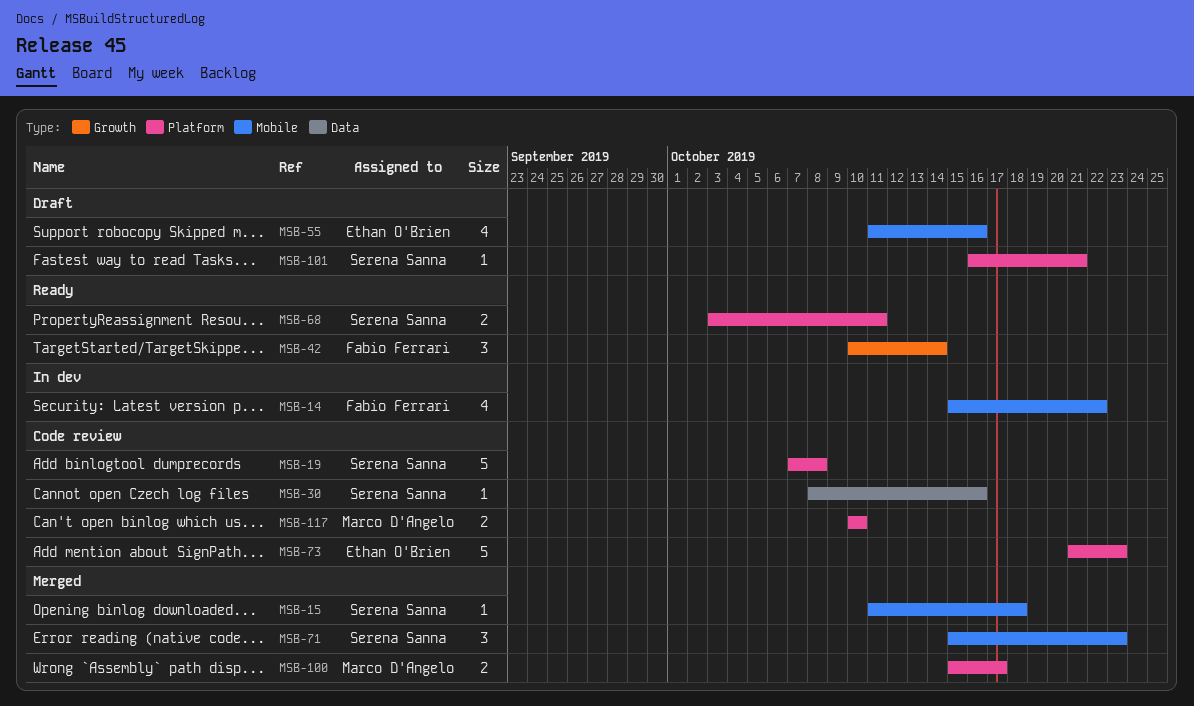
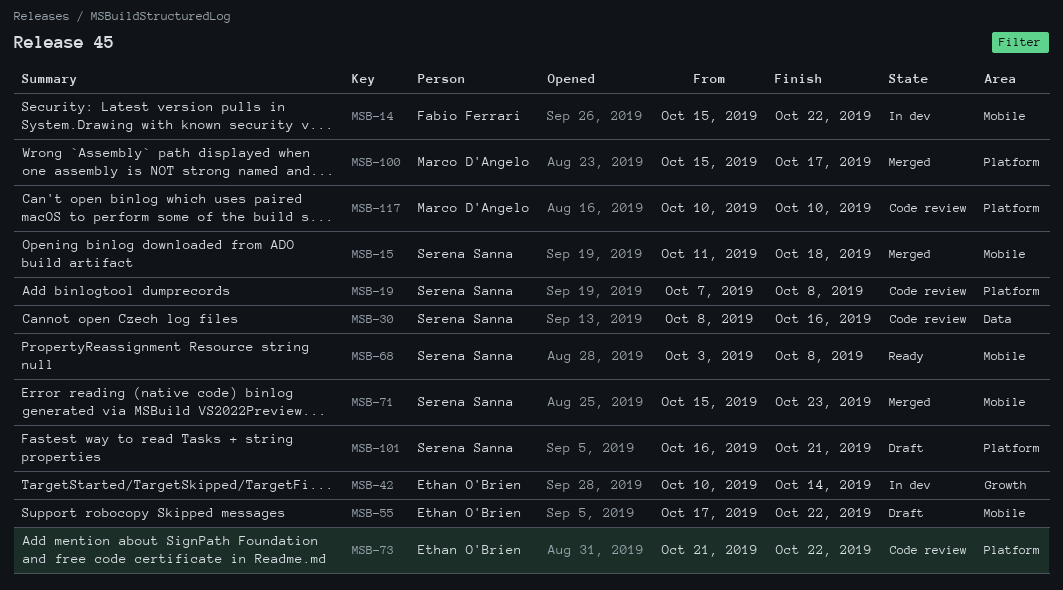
MSB-42, status: Ready -> In dev
MSB-42, owner: Fabio Ferrari -> Ethan O'Brien
MSB-55, start: Oct 11 -> Oct 17
MSB-55, due: Oct 16 -> Oct 22
MSB-68, label: Platform -> Mobile
MSB-68, due: Oct 11 -> Oct 8
MSB-73, due: Oct 23 -> Oct 22

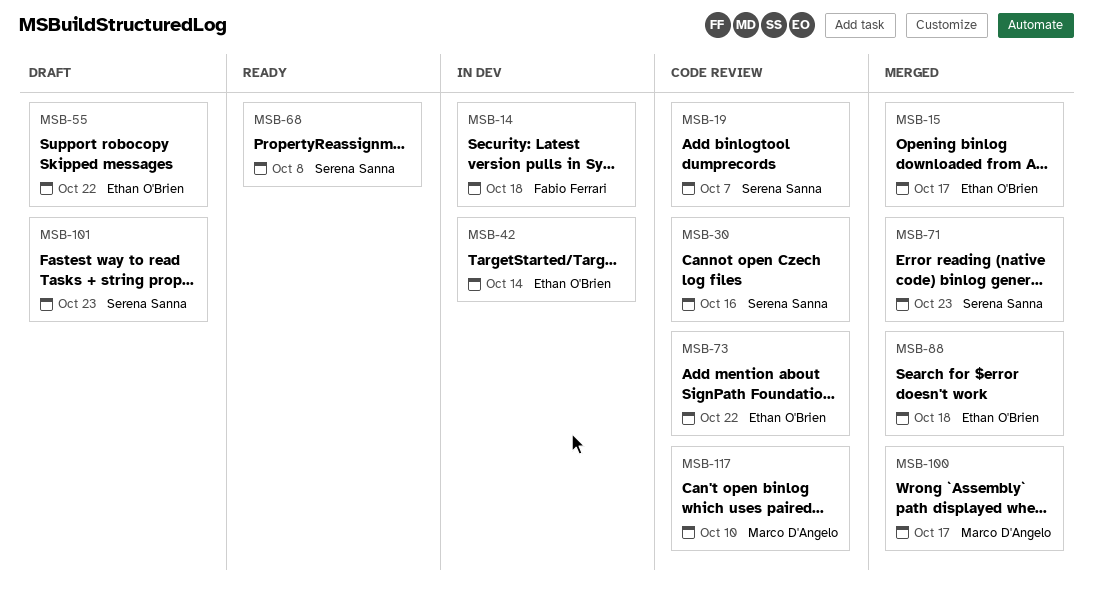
MSB-14, due: Oct 22 -> Oct 18
MSB-15, owner: Serena Sanna -> Ethan O'Brien
MSB-15, due: Oct 18 -> Oct 17
MSB-19, due: Oct 8 -> Oct 7
MSB-88: none -> present
MSB-101, due: Oct 21 -> Oct 23

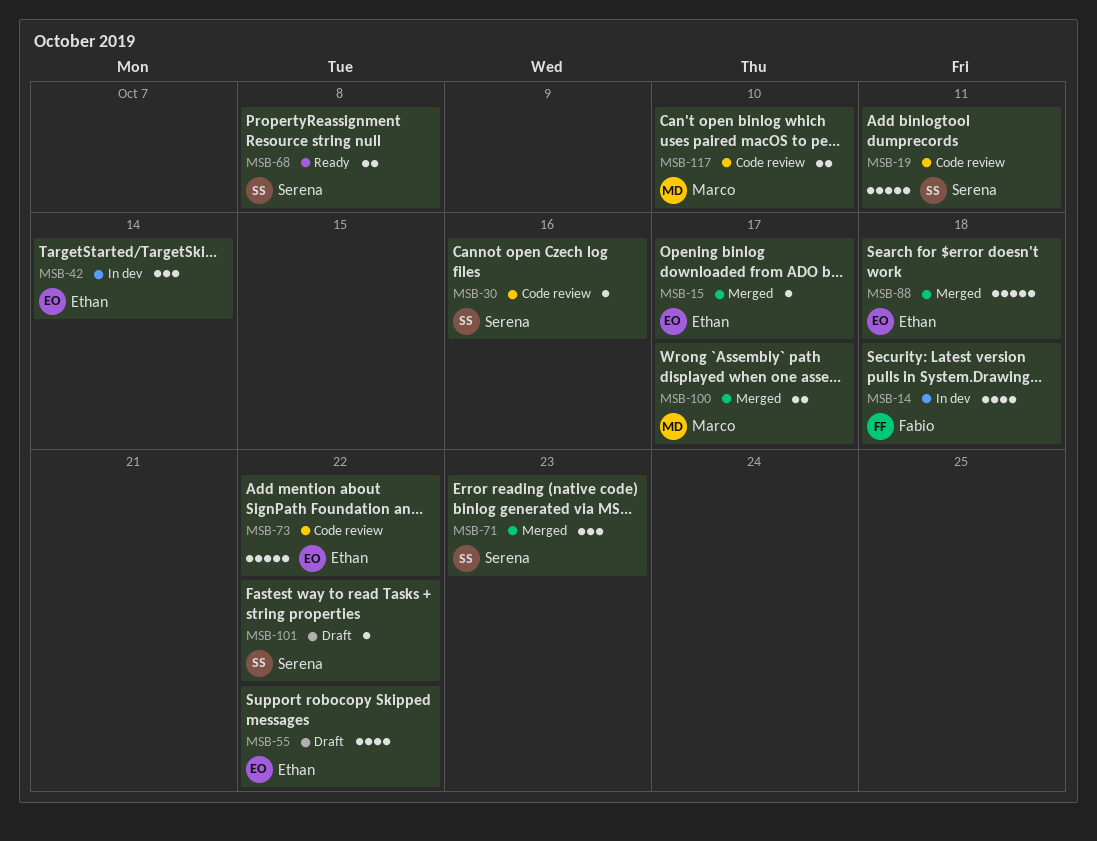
MSB-19, due: Oct 7 -> Oct 11
MSB-101, due: Oct 23 -> Oct 22

